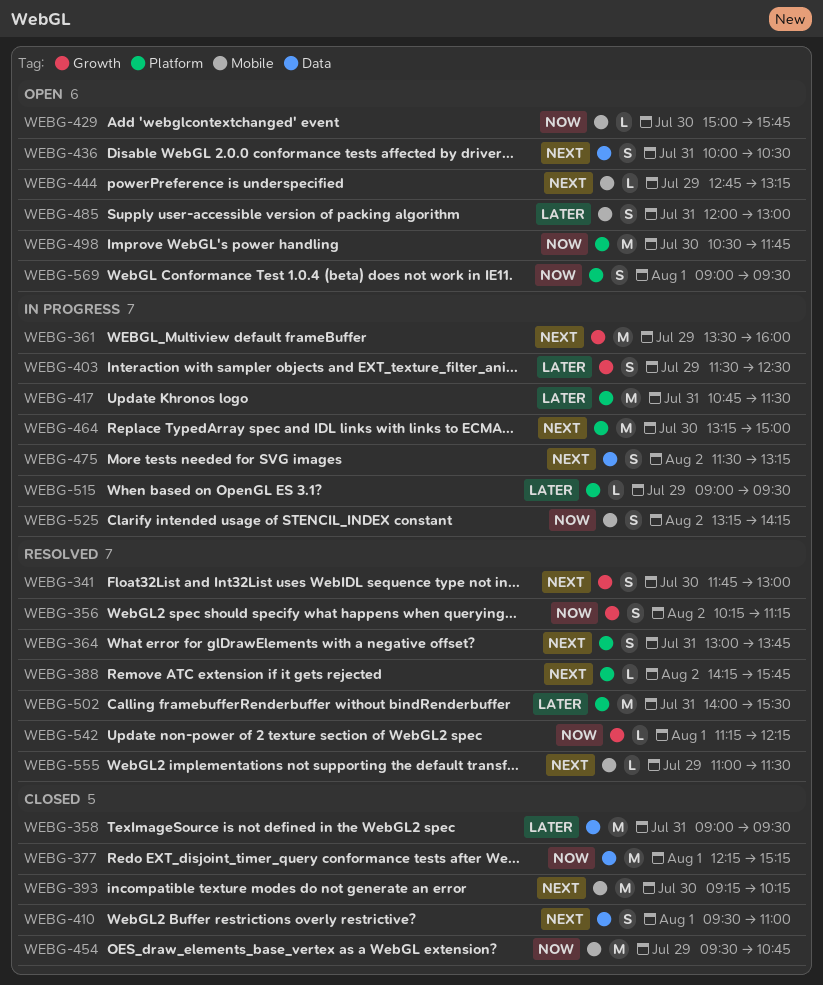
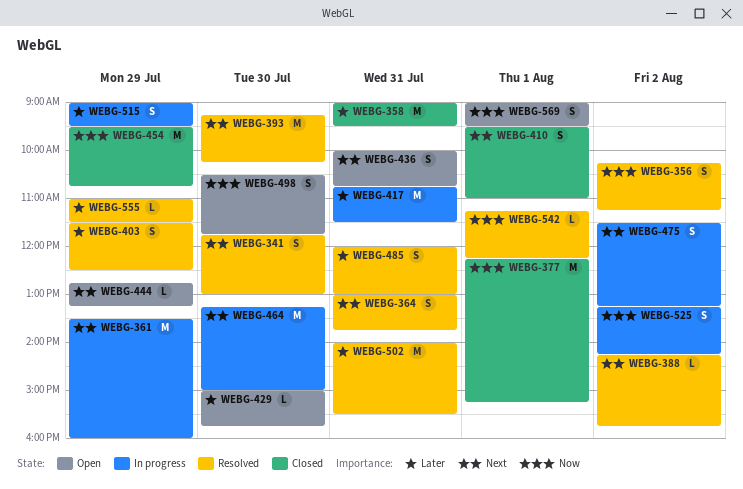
WEBG-393, status: Closed -> Resolved
WEBG-403, status: In progress -> Resolved
WEBG-429, priority: Now -> Later
WEBG-436, ends: 10:30 -> 10:45
WEBG-485, status: Open -> Resolved
WEBG-498, estimate: M -> S
WEBG-515, estimate: L -> S
WEBG-555, priority: Next -> Later

